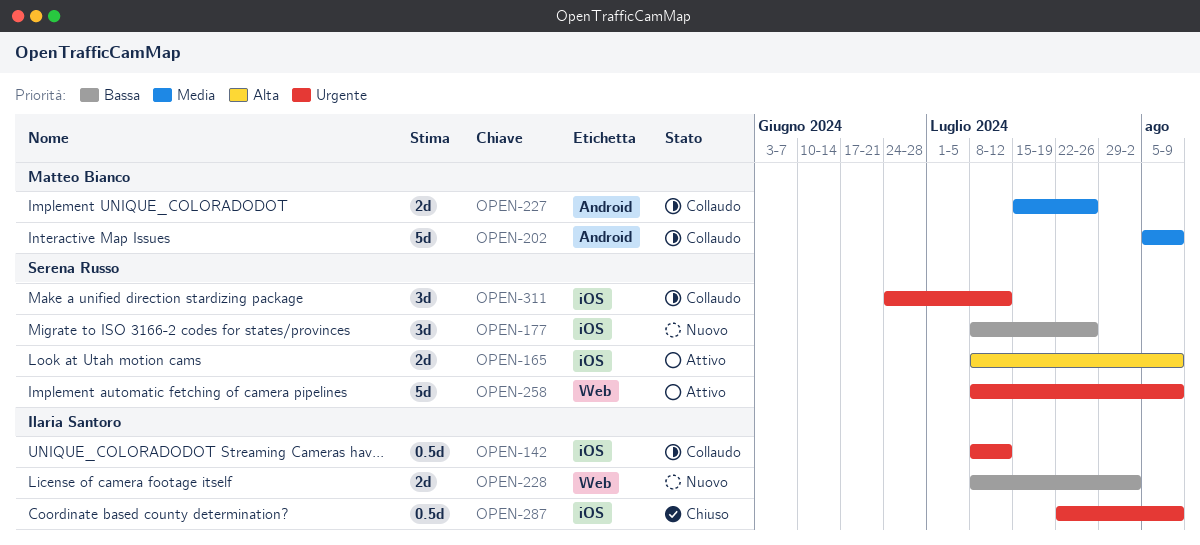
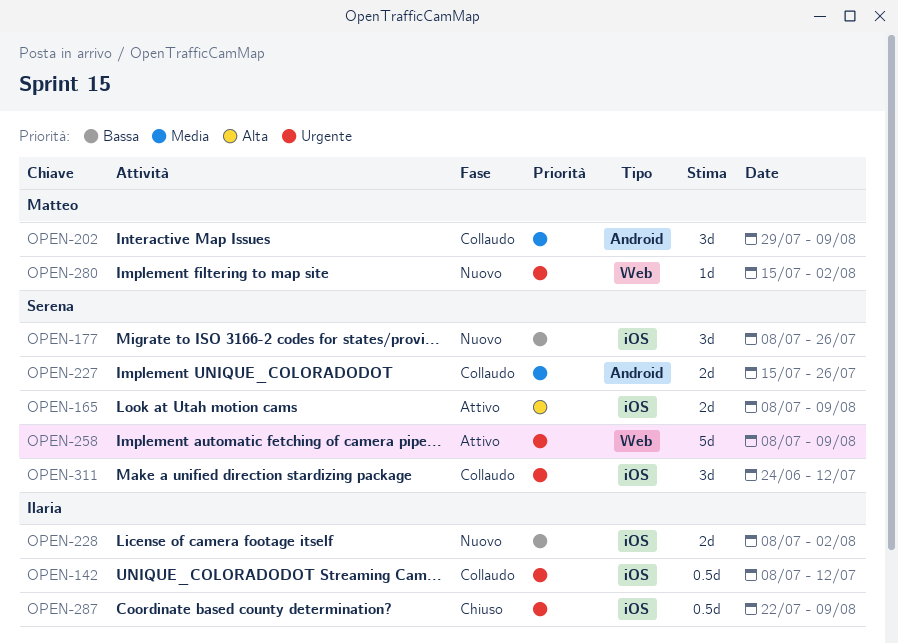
OPEN-202, estimate: 5d -> 3d
OPEN-202, start: Aug 5 -> Jul 29
OPEN-227, owner: Matteo Bianco -> Serena Russo
OPEN-228, label: Web -> iOS
OPEN-280: none -> present

